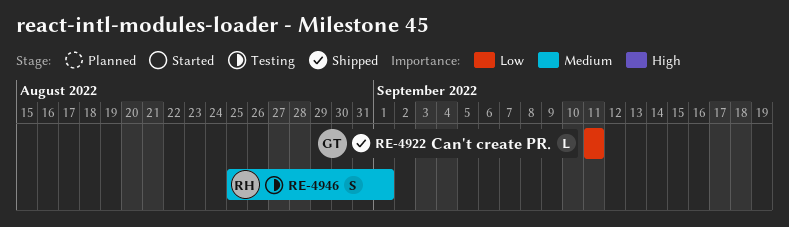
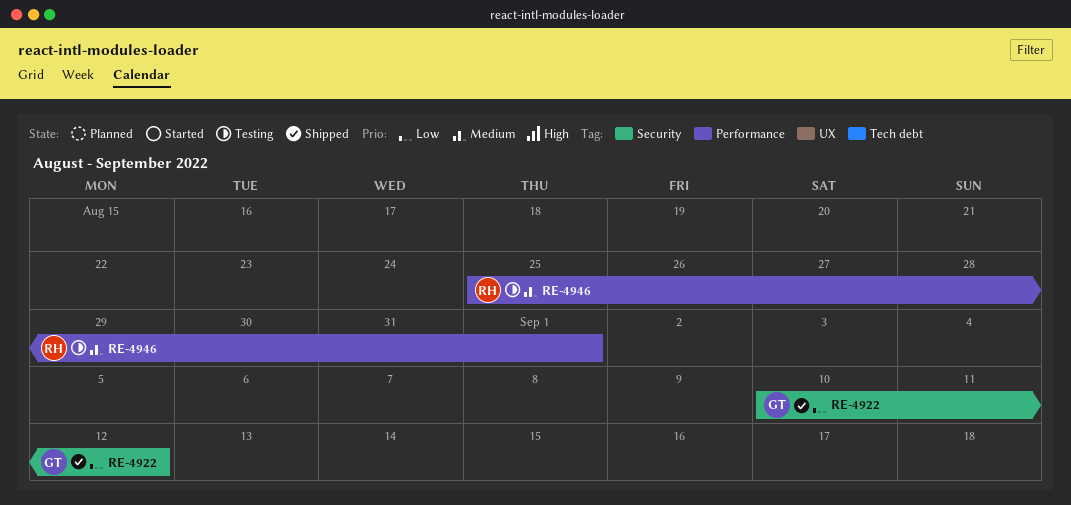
RE-4922, start: Sep 11 -> Sep 10
RE-4922, due: Sep 11 -> Sep 12

